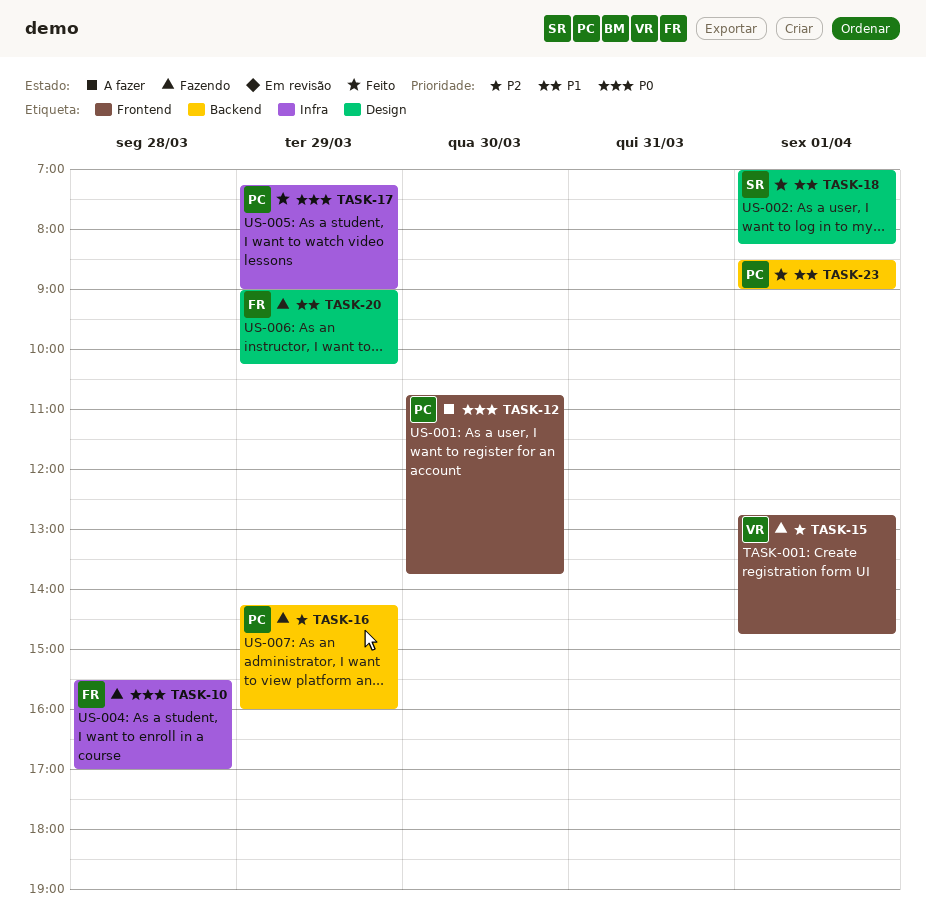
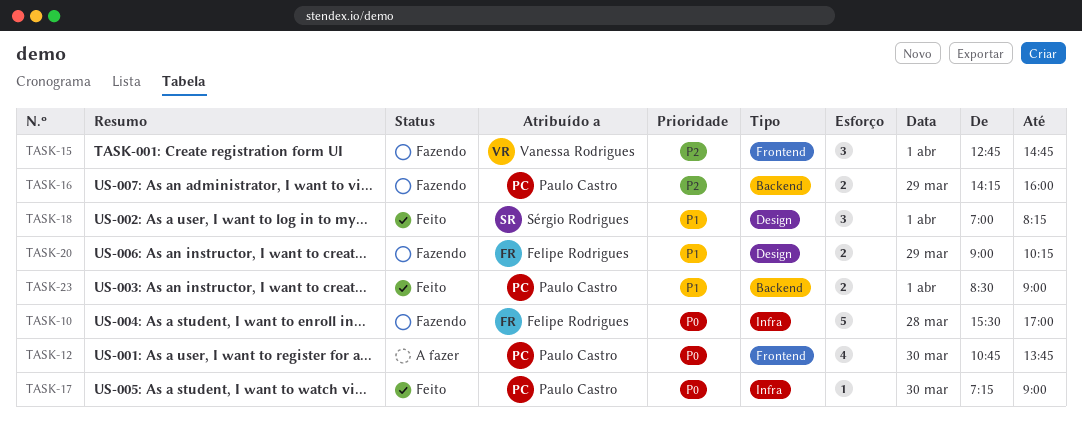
TASK-17, day: Mar 29 -> Mar 30

